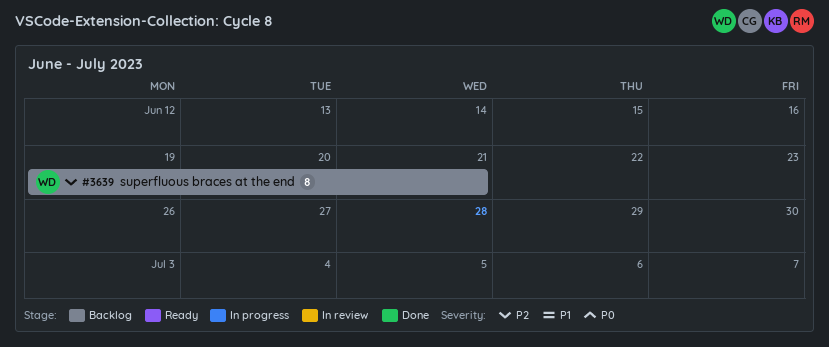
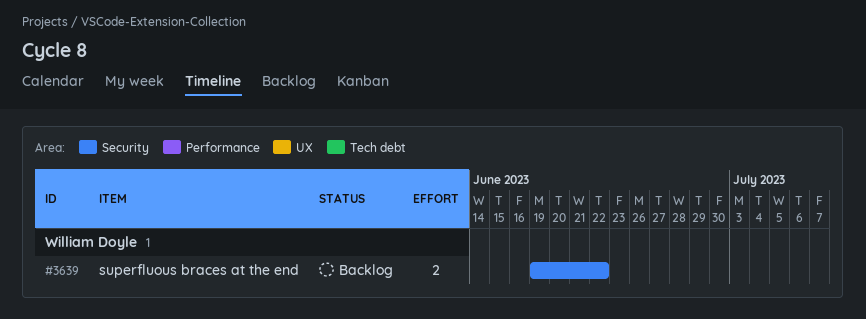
#3639, estimate: 8 -> 2
#3639, due: Jun 21 -> Jun 22

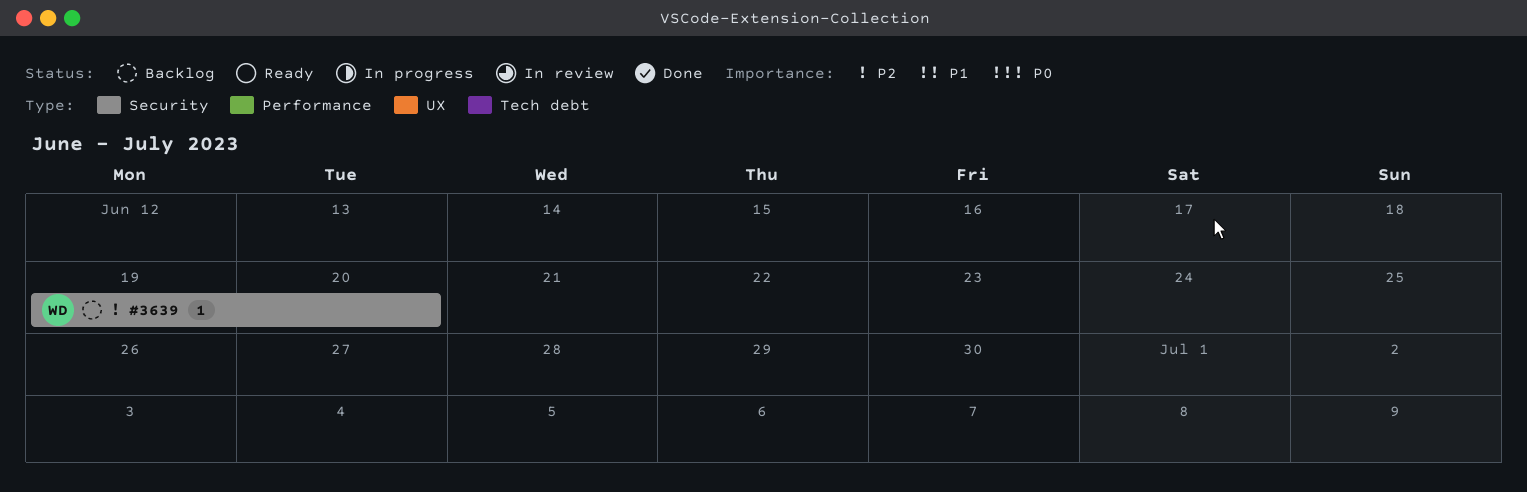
#3639, estimate: 2 -> 1
#3639, due: Jun 22 -> Jun 20

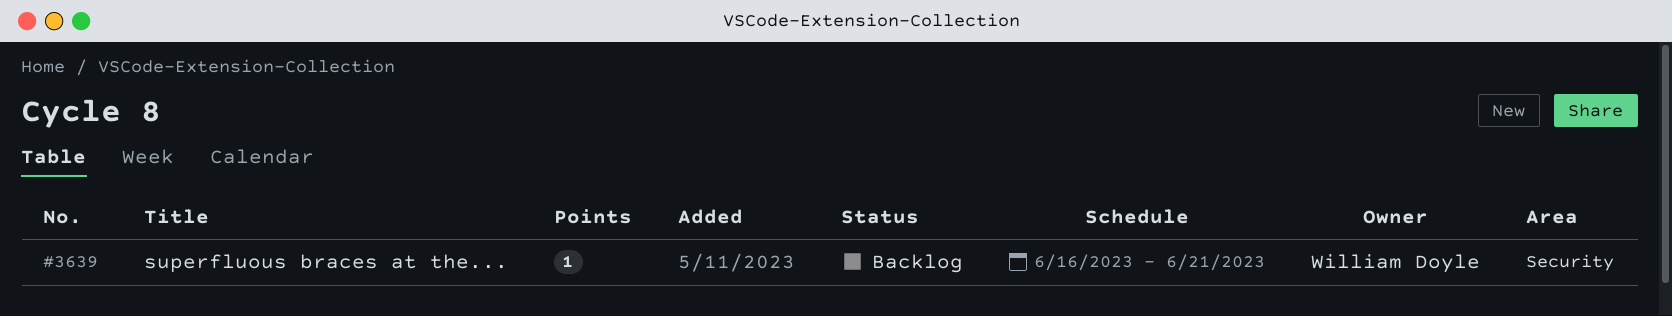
#3639, start: Jun 19 -> Jun 16
#3639, due: Jun 20 -> Jun 21

